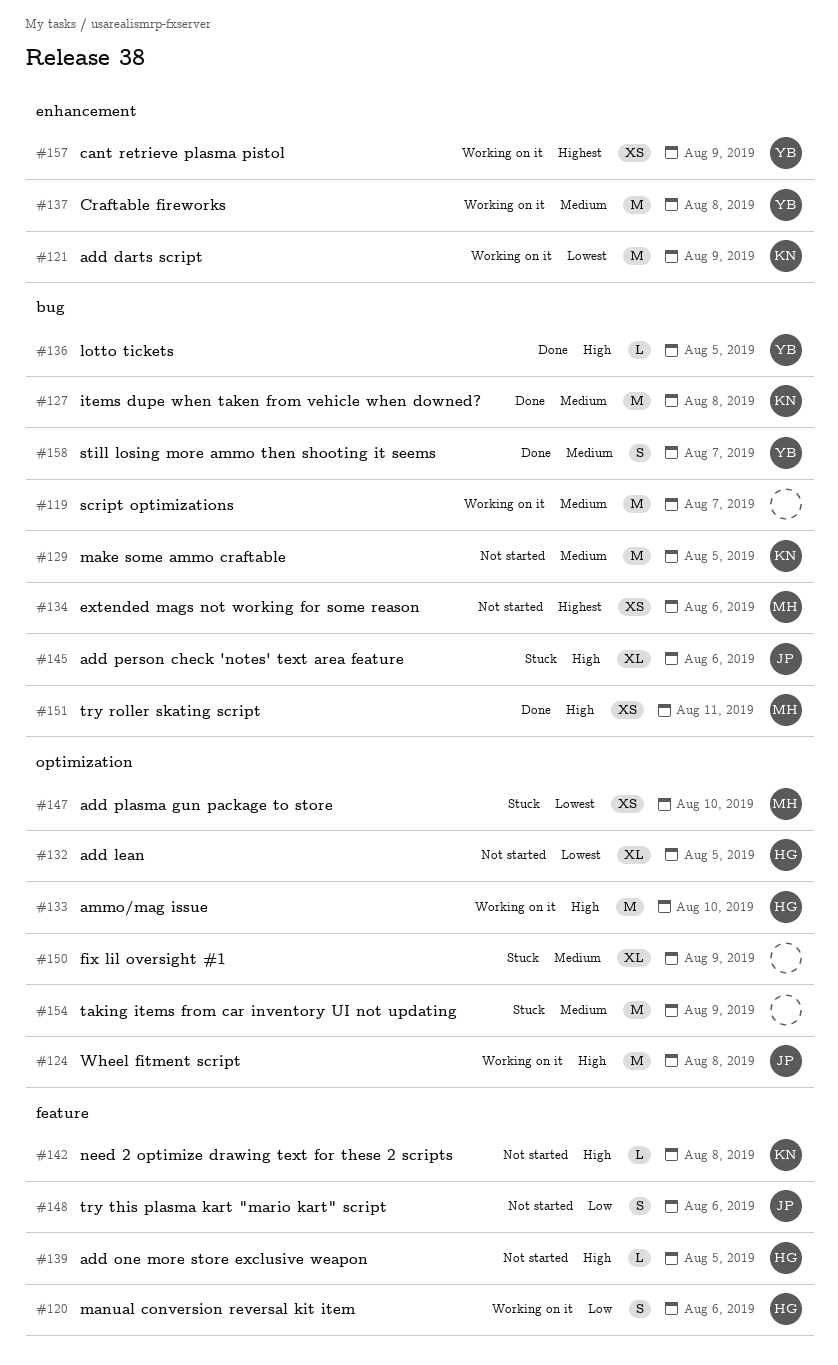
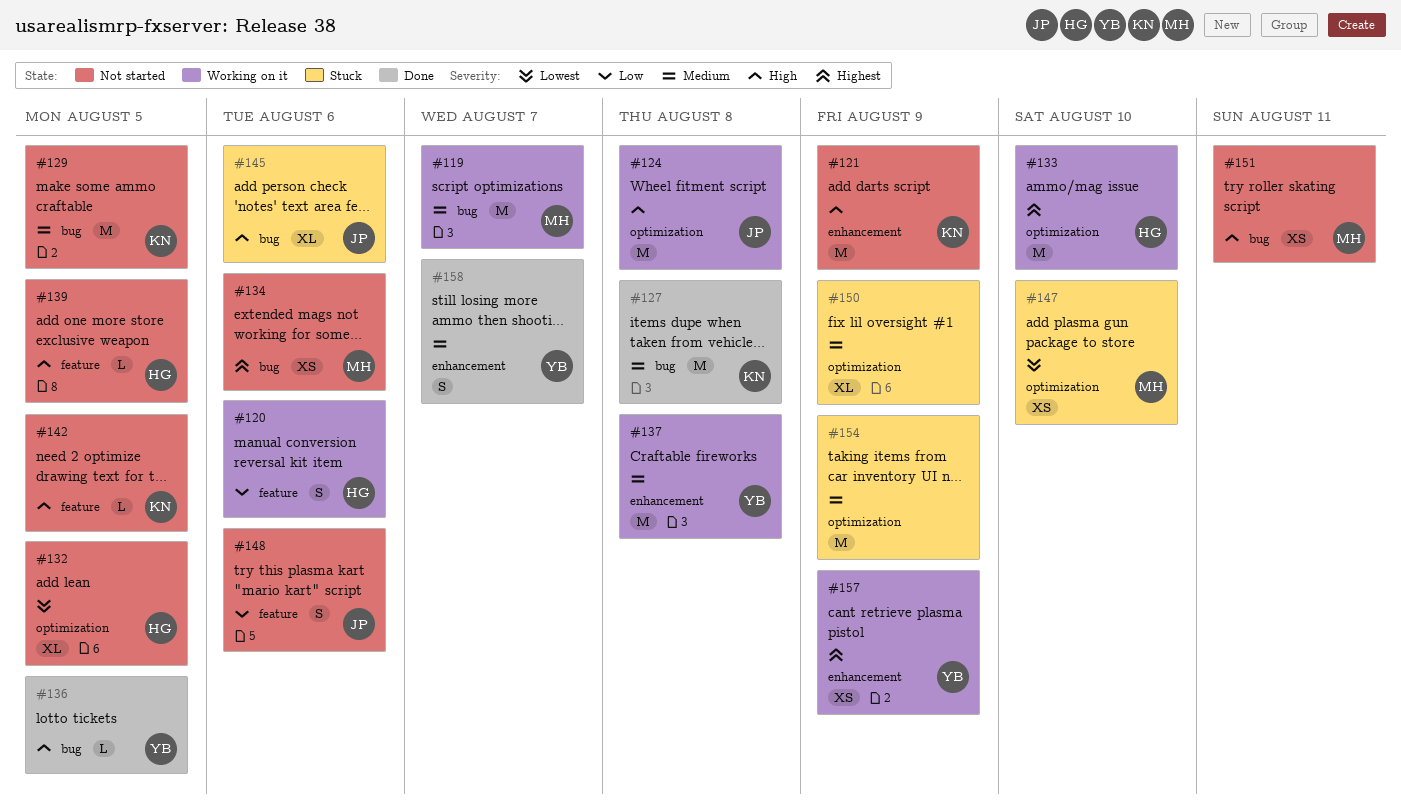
#119, owner: none -> MH
#121, status: Working on it -> Not started
#121, priority: Lowest -> High
#133, priority: High -> Highest
#142, due: Aug 8 -> Aug 5
#151, status: Done -> Not started
#158, label: bug -> enhancement

